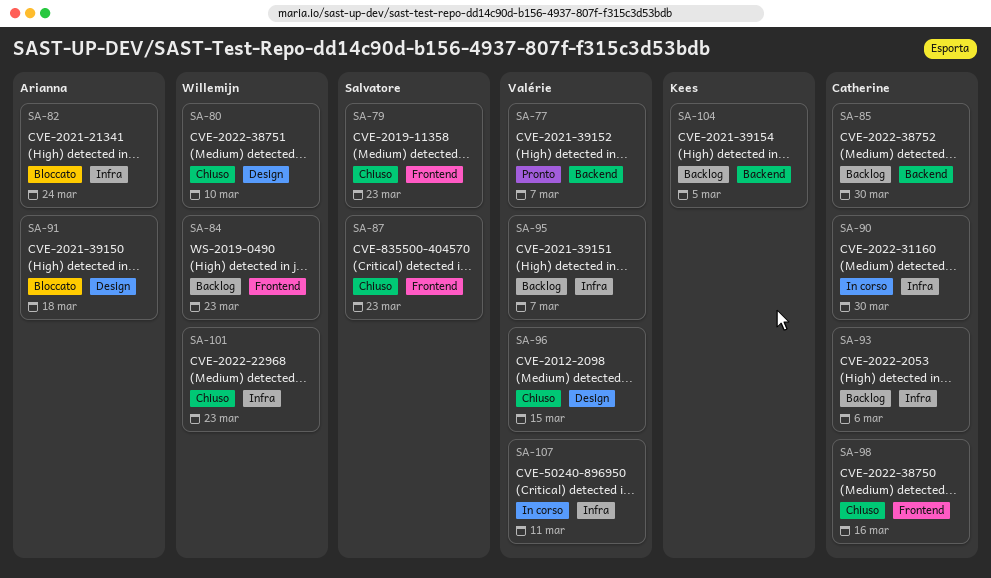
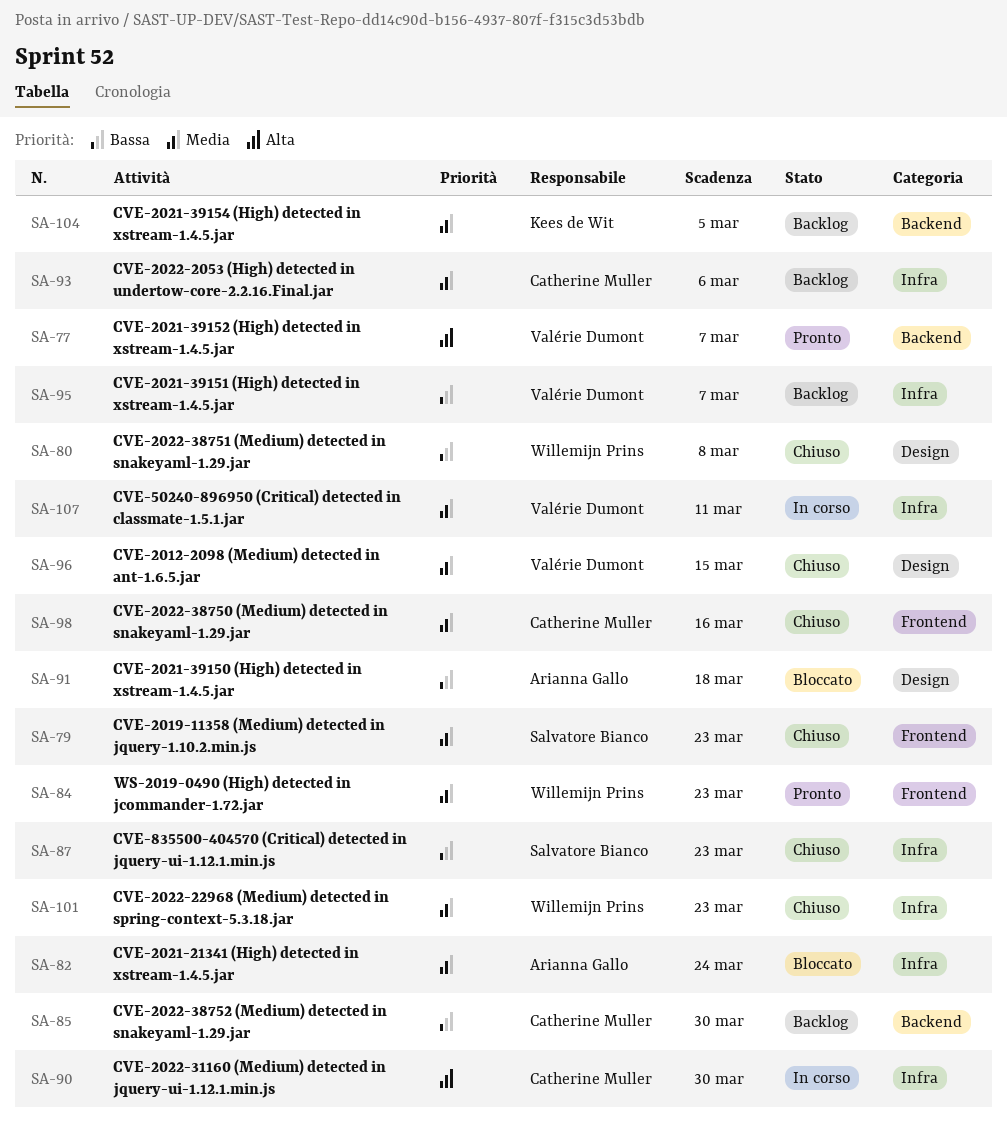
SA-80, due: Mar 10 -> Mar 8
SA-84, status: Backlog -> Pronto
SA-87, label: Frontend -> Infra

